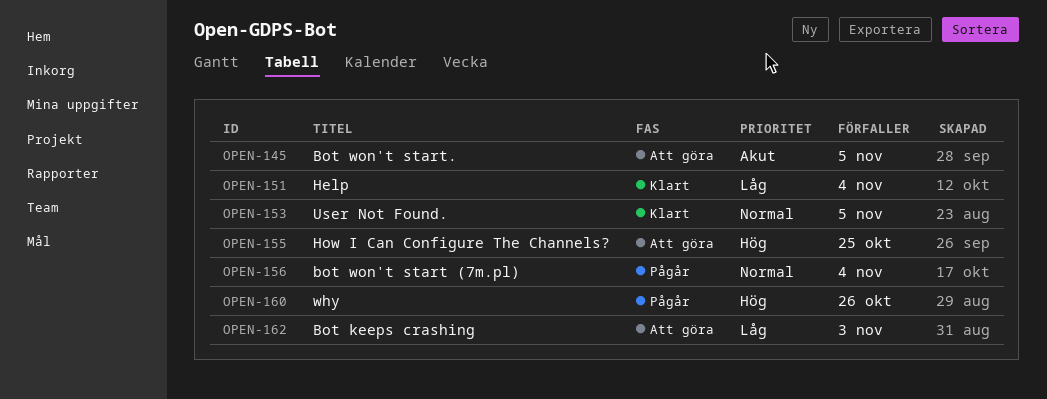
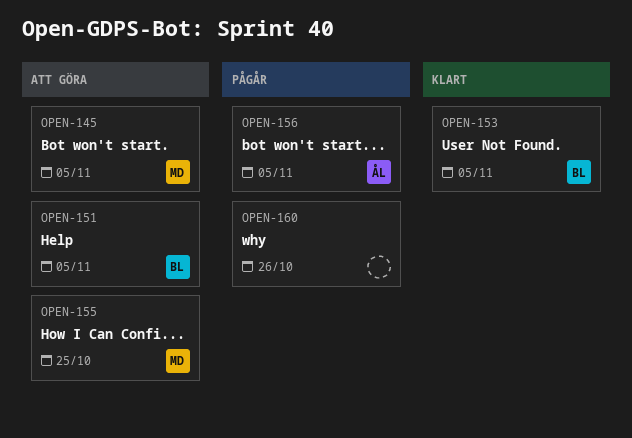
OPEN-151, status: Klart -> Att göra
OPEN-151, due: Nov 4 -> Nov 5
OPEN-156, due: Nov 4 -> Nov 5
OPEN-162: present -> none

